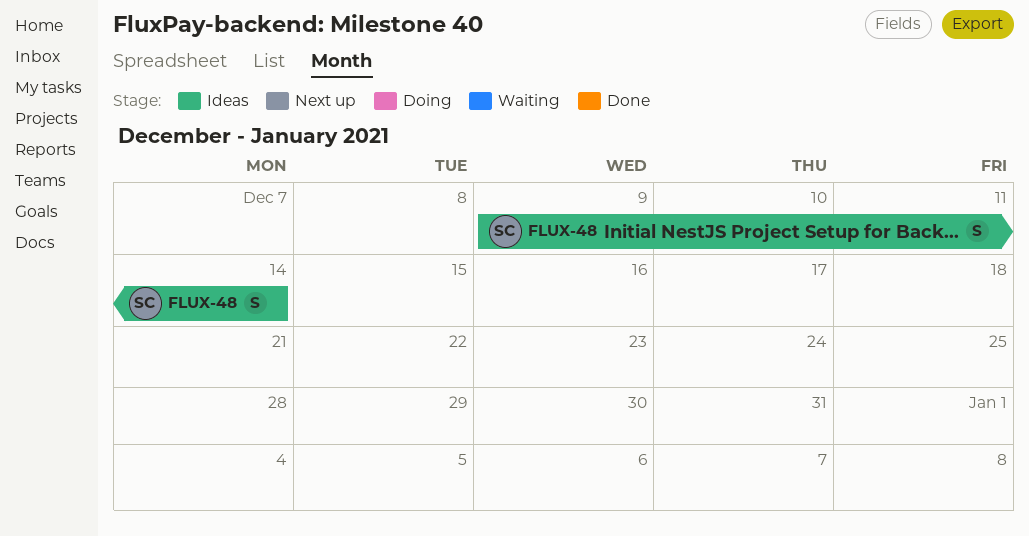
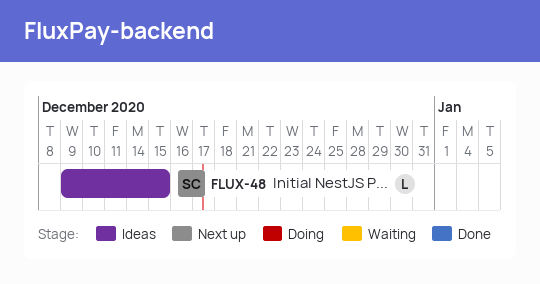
FLUX-48, estimate: S -> L
FLUX-48, due: Dec 14 -> Dec 15

